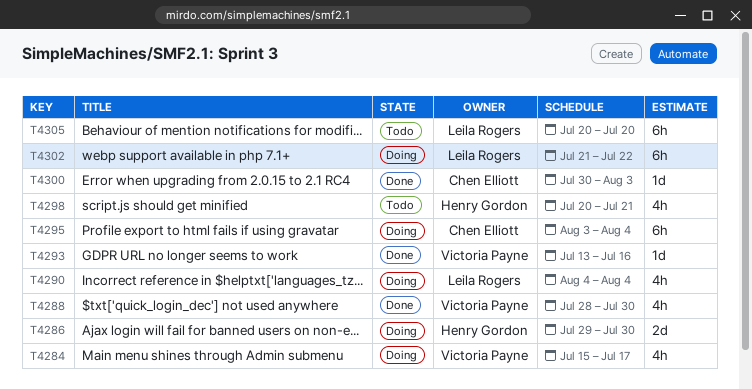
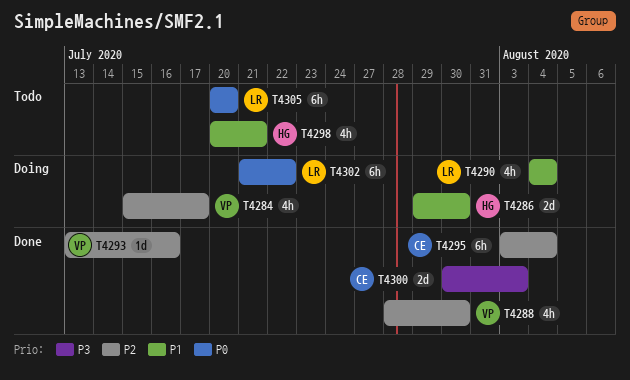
T4295, status: Doing -> Done
T4300, estimate: 1d -> 2d

